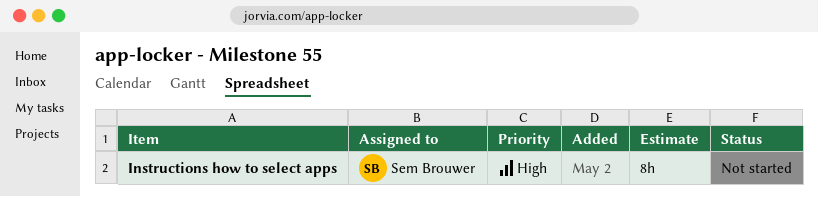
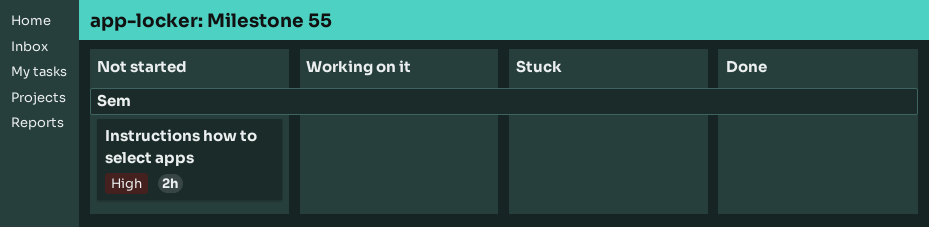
Instructions how to select apps, estimate: 8h -> 2h

